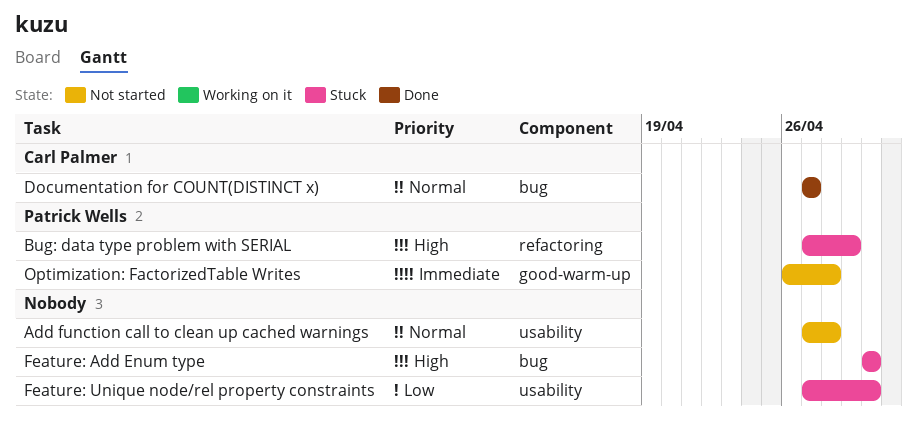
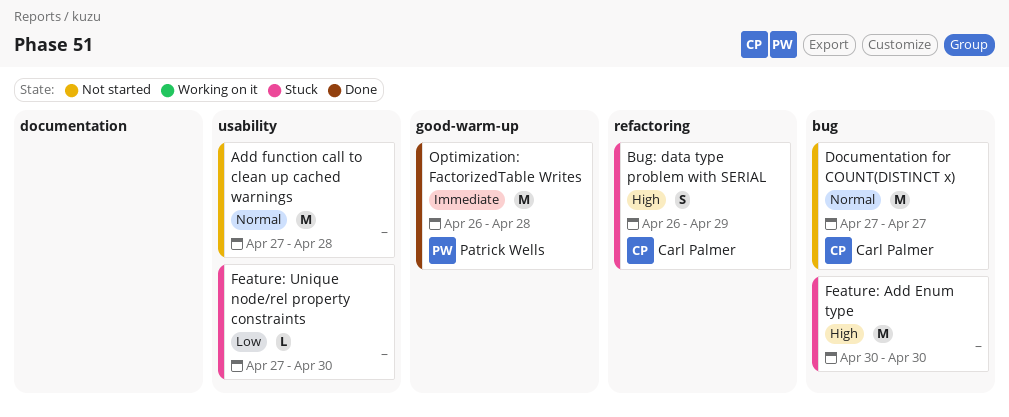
Bug: data type problem with SERIAL, owner: Patrick Wells -> Carl Palmer
Bug: data type problem with SERIAL, start: Apr 27 -> Apr 26
Documentation for COUNT(DISTINCT x), status: Done -> Not started
Optimization: FactorizedTable Writes, status: Not started -> Done

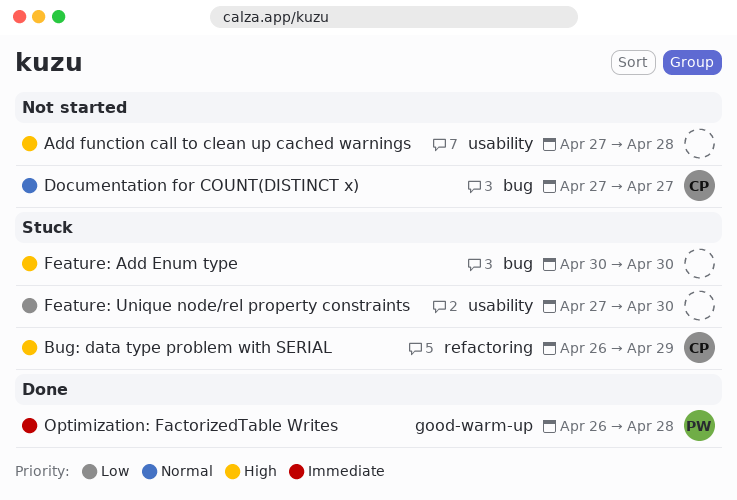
Add function call to clean up cached warnings, priority: Normal -> High

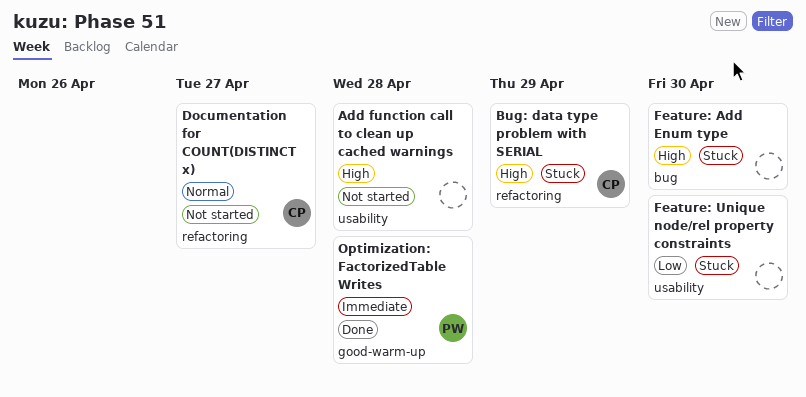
Documentation for COUNT(DISTINCT x), label: bug -> refactoring

